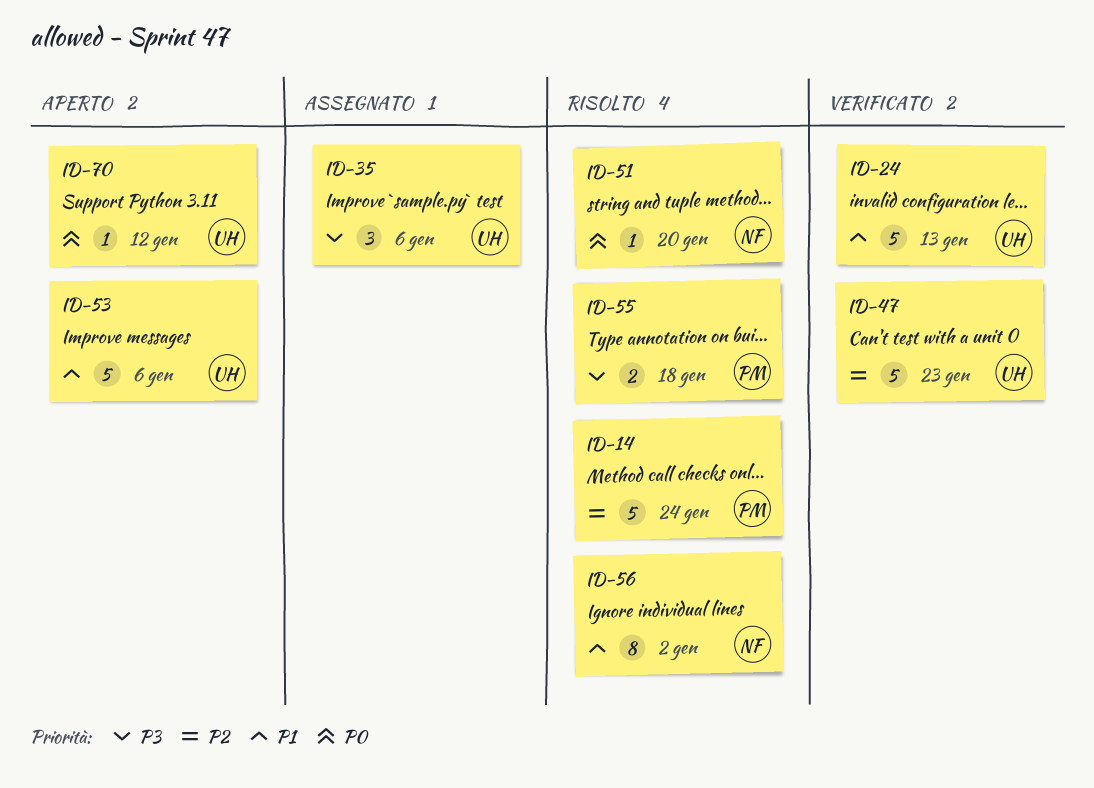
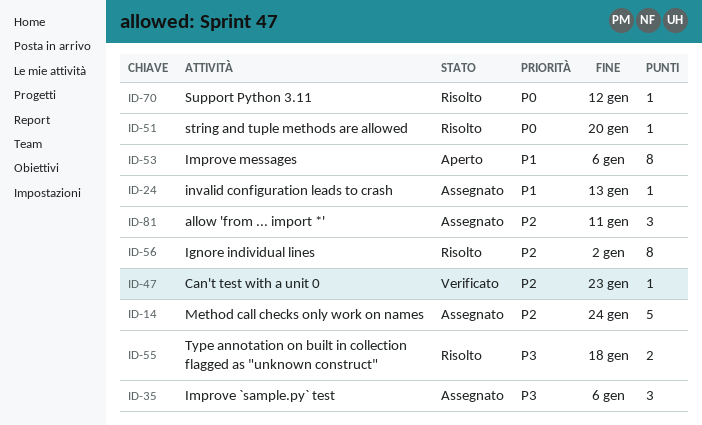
ID-14, status: Risolto -> Assegnato
ID-24, status: Verificato -> Assegnato
ID-24, estimate: 5 -> 1
ID-47, estimate: 5 -> 1
ID-53, estimate: 5 -> 8
ID-56, priority: P1 -> P2
ID-70, status: Aperto -> Risolto
ID-81: none -> present

